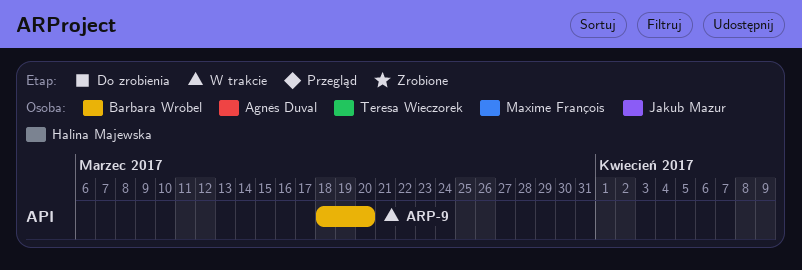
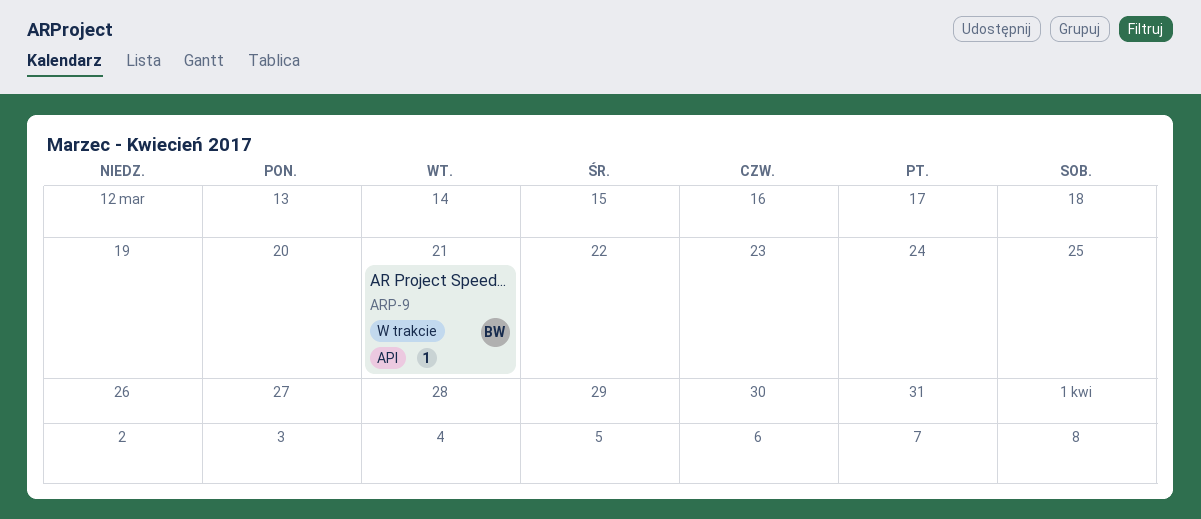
ARP-9, due: Mar 20 -> Mar 21

